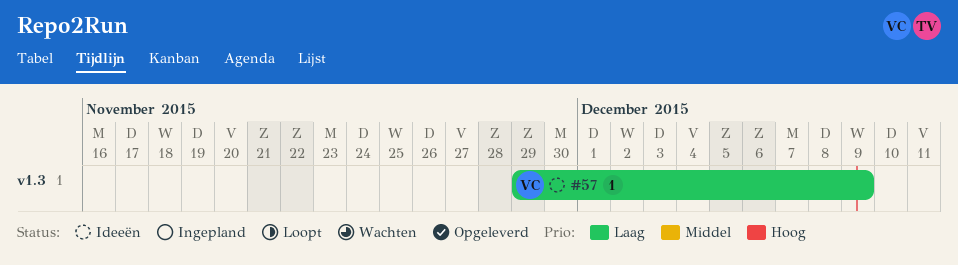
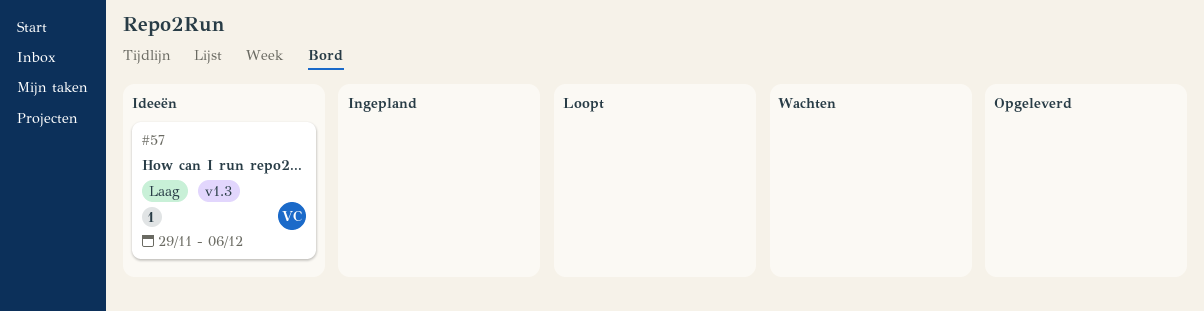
#57, due: Dec 9 -> Dec 6

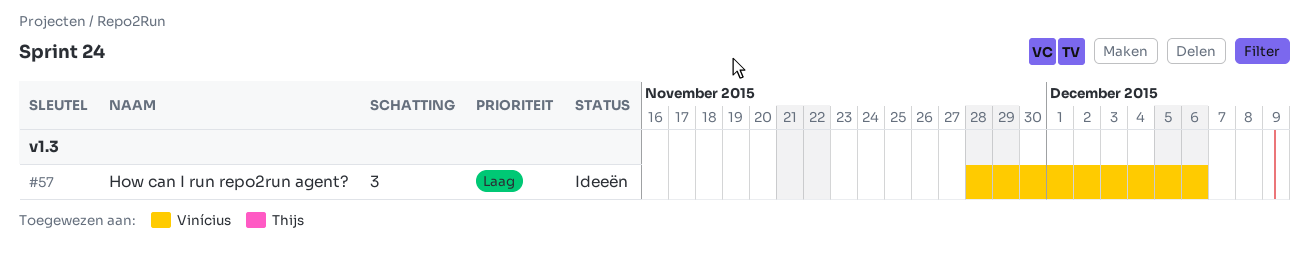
#57, estimate: 1 -> 3
#57, start: Nov 29 -> Nov 28

